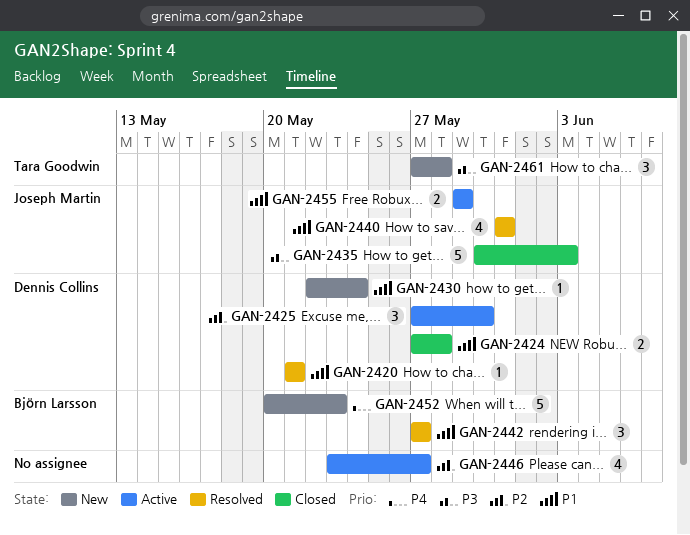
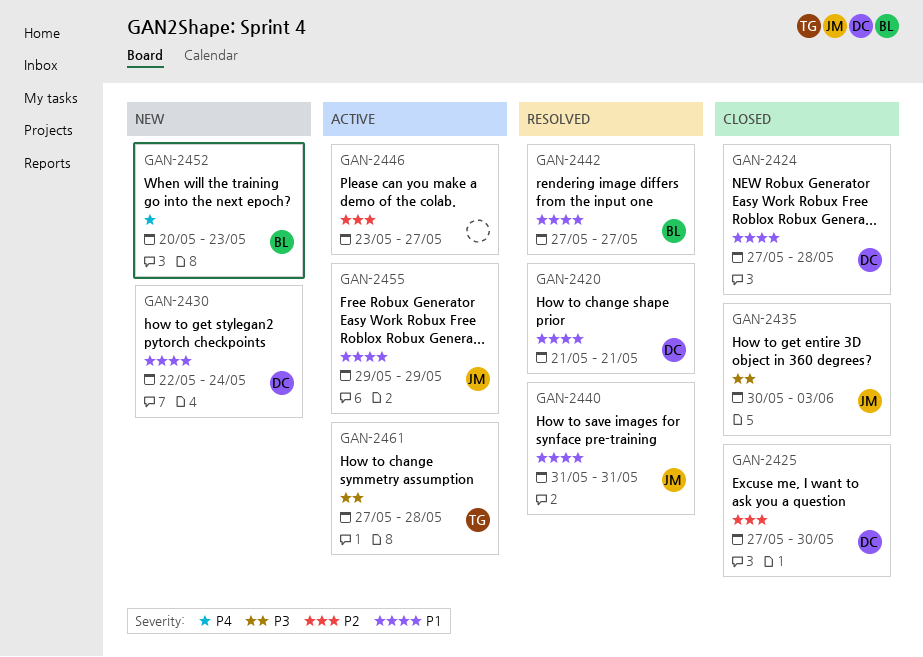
GAN-2425, status: Active -> Closed
GAN-2461, status: New -> Active

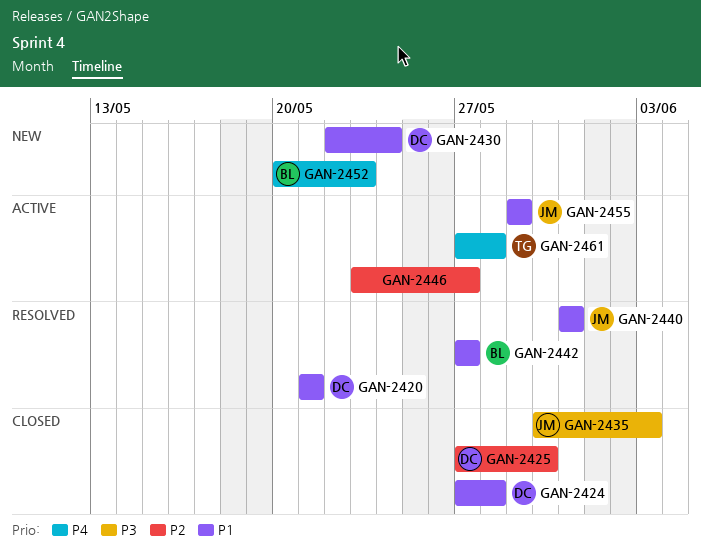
GAN-2461, priority: P3 -> P4

